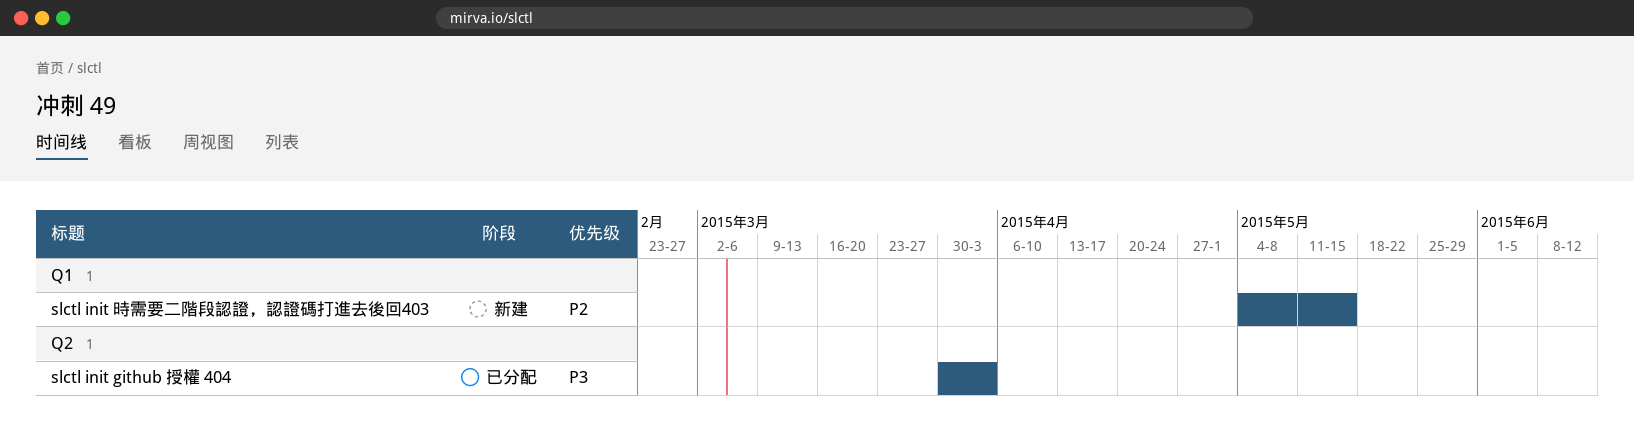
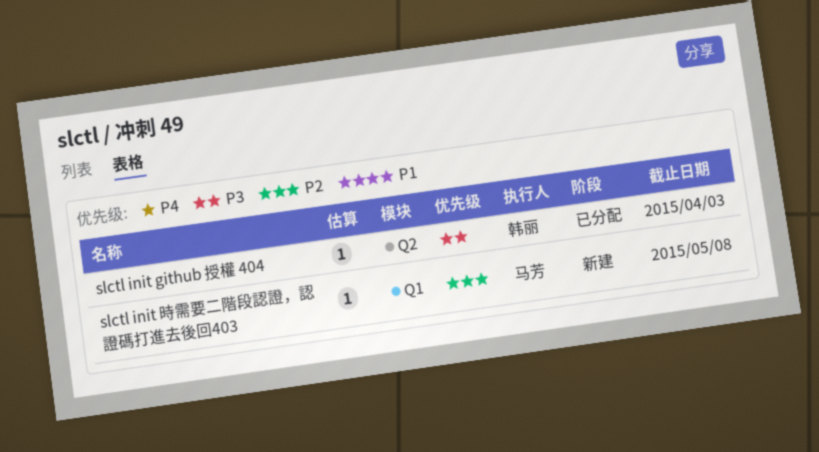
slctl init 時需要二階段認證，認證碼打進去後回403, due: May 15 -> May 8

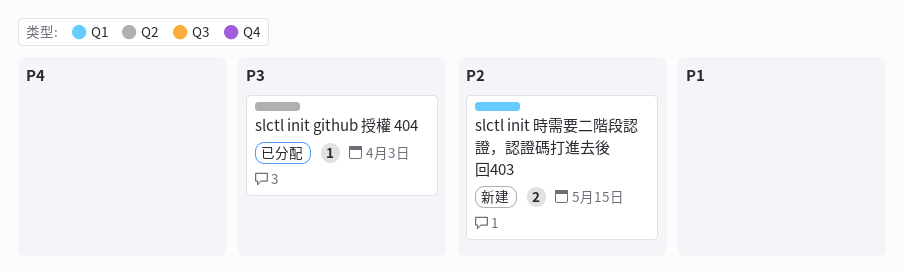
slctl init 時需要二階段認證，認證碼打進去後回403, estimate: 1 -> 2
slctl init 時需要二階段認證，認證碼打進去後回403, due: May 8 -> May 15

